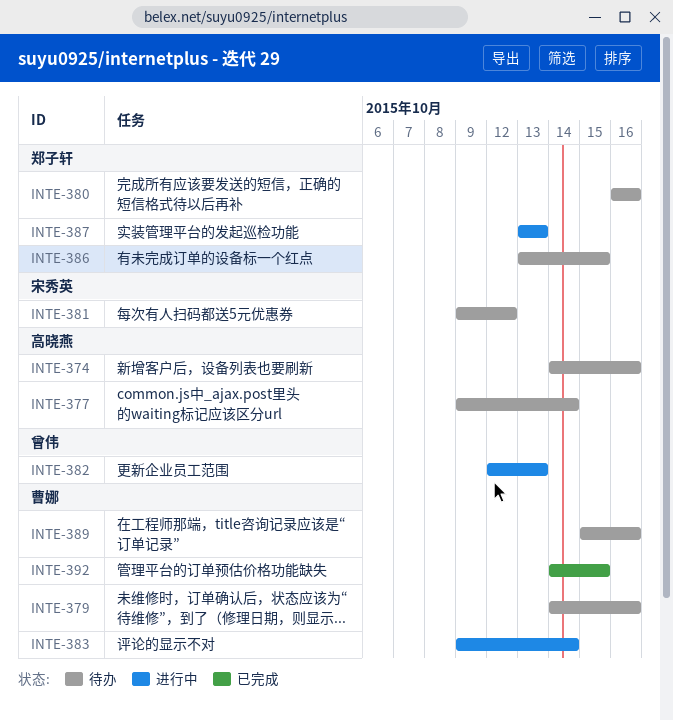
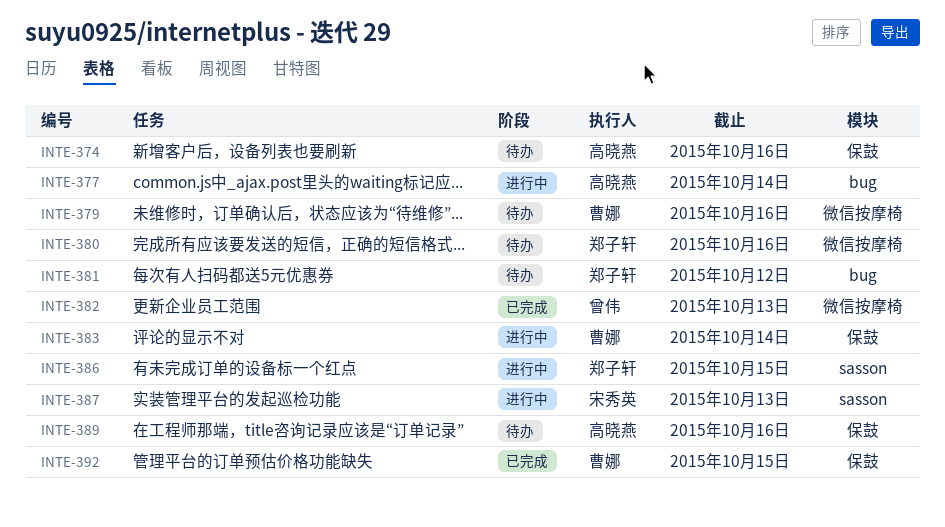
INTE-377, status: 待办 -> 进行中
INTE-381, owner: 宋秀英 -> 郑子轩
INTE-382, status: 进行中 -> 已完成
INTE-386, status: 待办 -> 进行中
INTE-387, owner: 郑子轩 -> 宋秀英
INTE-389, owner: 曹娜 -> 高晓燕

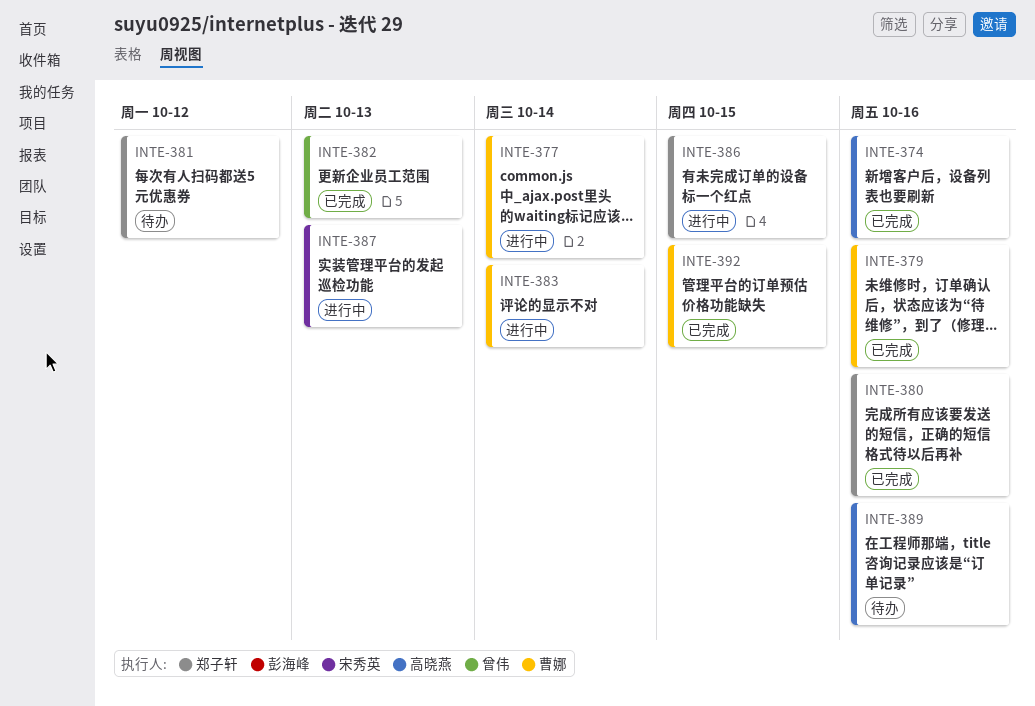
INTE-374, status: 待办 -> 已完成
INTE-377, owner: 高晓燕 -> 曹娜
INTE-379, status: 待办 -> 已完成
INTE-380, status: 待办 -> 已完成

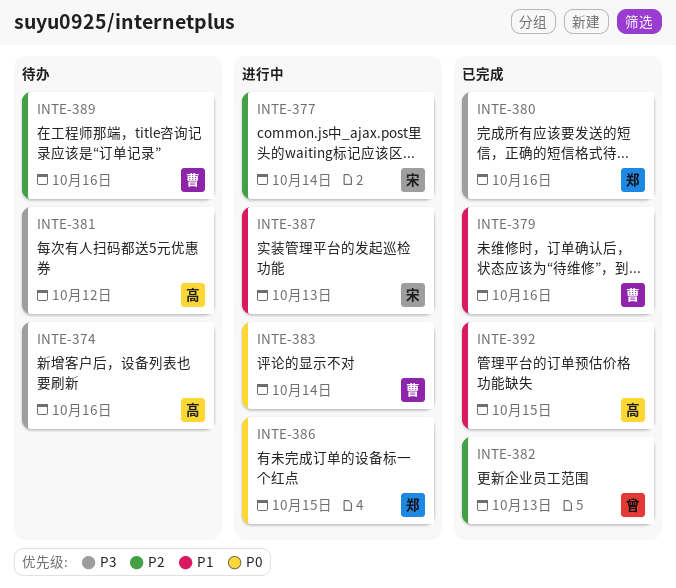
INTE-374, status: 已完成 -> 待办
INTE-377, owner: 曹娜 -> 宋秀英
INTE-381, owner: 郑子轩 -> 高晓燕
INTE-389, owner: 高晓燕 -> 曹娜
INTE-392, owner: 曹娜 -> 高晓燕

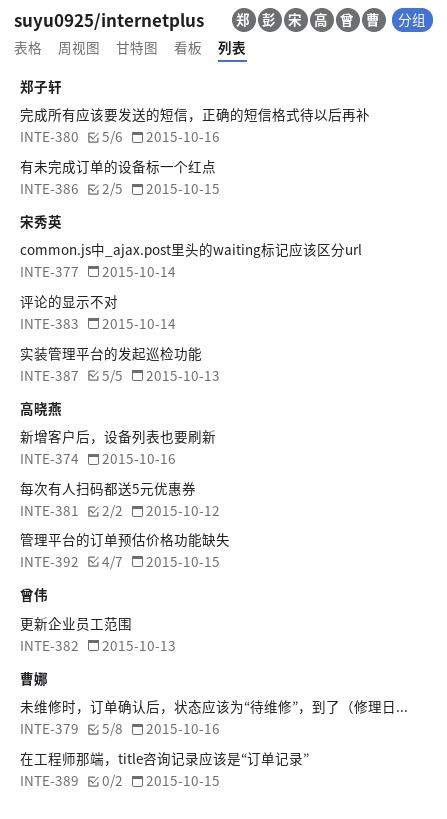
INTE-383, owner: 曹娜 -> 宋秀英
INTE-389, due: Oct 16 -> Oct 15

